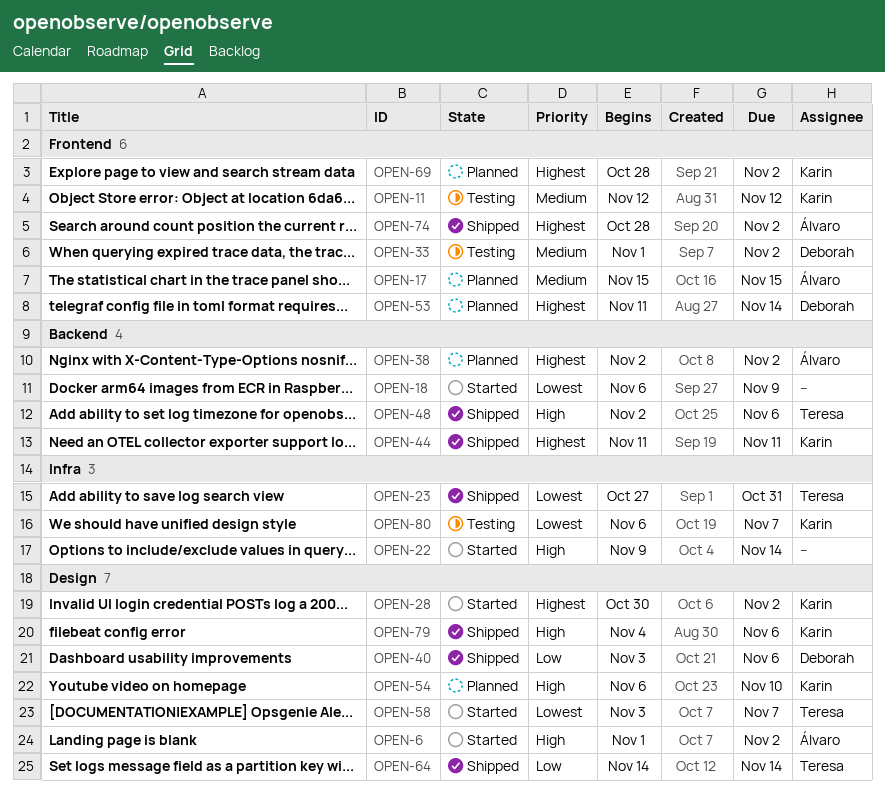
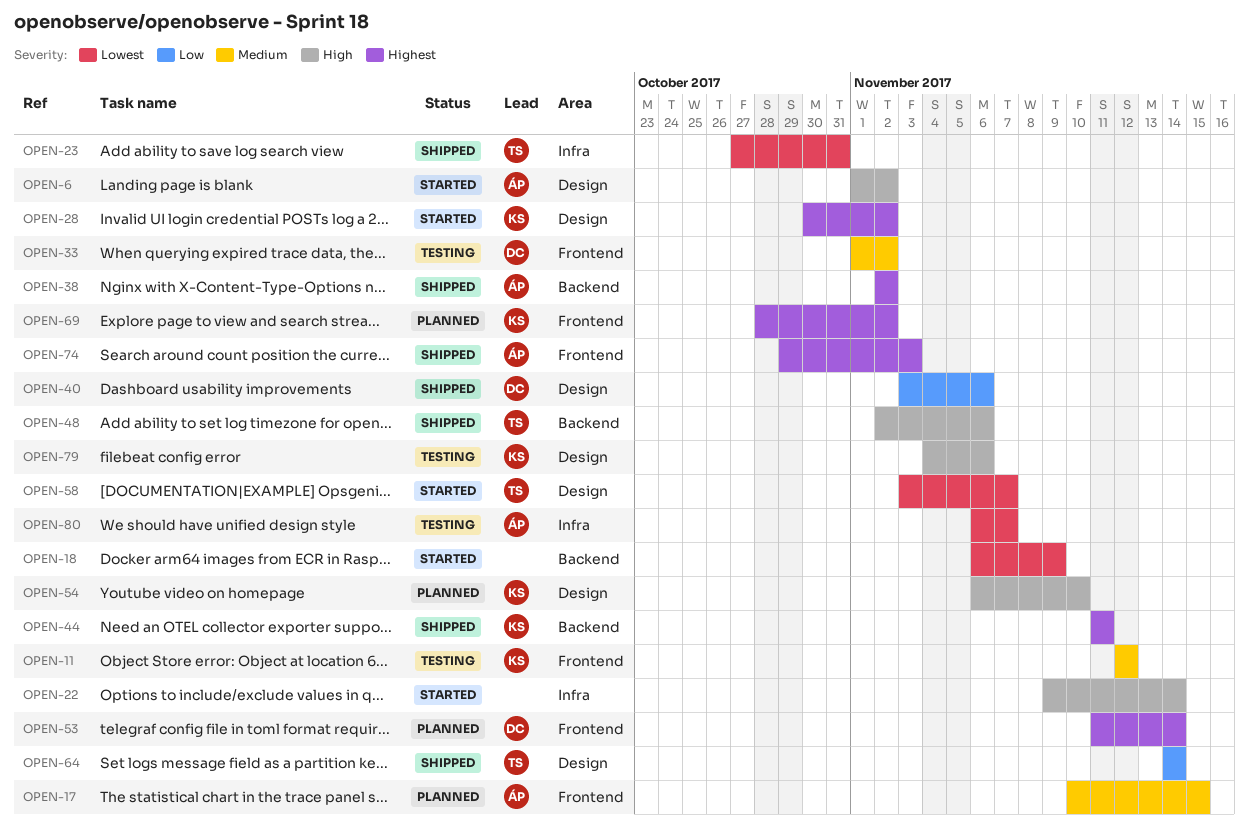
OPEN-17, start: Nov 15 -> Nov 10
OPEN-38, status: Planned -> Shipped
OPEN-74, start: Oct 28 -> Oct 29
OPEN-74, due: Nov 2 -> Nov 3
OPEN-79, status: Shipped -> Testing
OPEN-80, owner: Karin -> Álvaro

